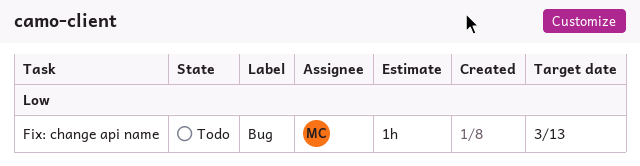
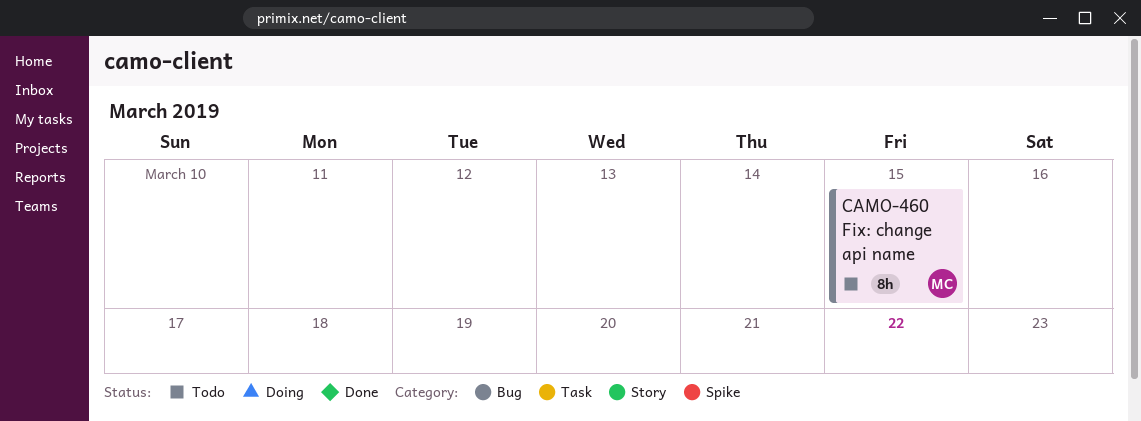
Fix: change api name, estimate: 1h -> 8h
Fix: change api name, due: Mar 13 -> Mar 15

